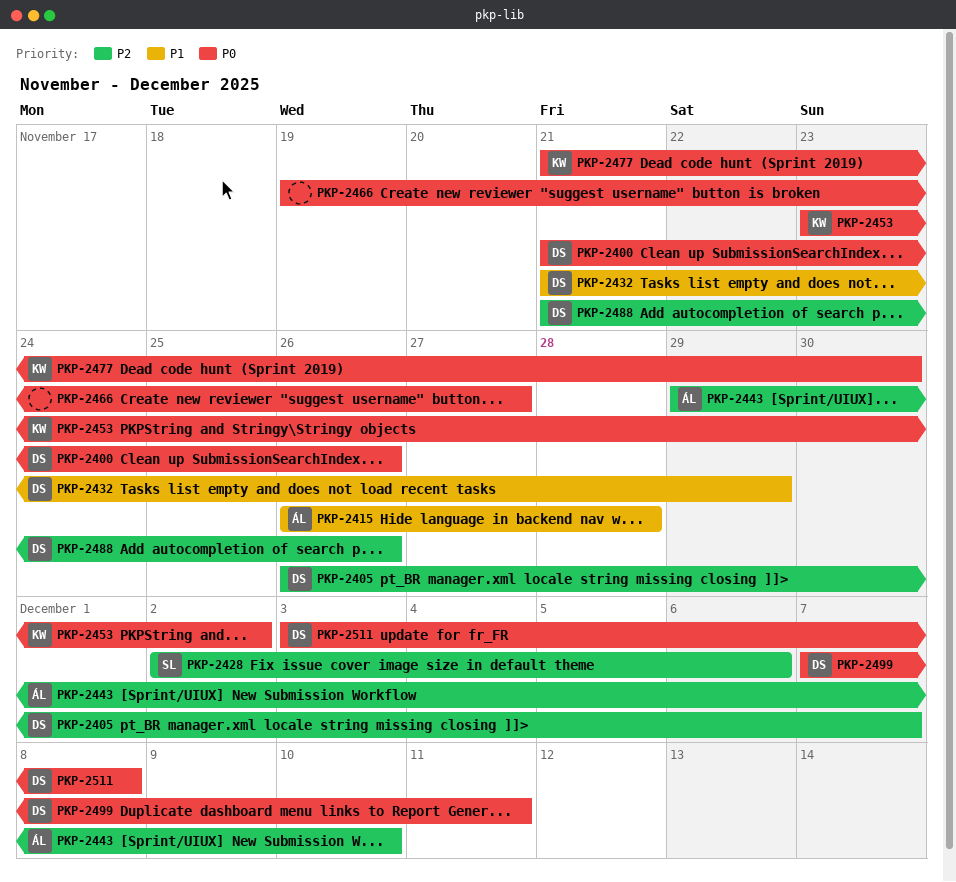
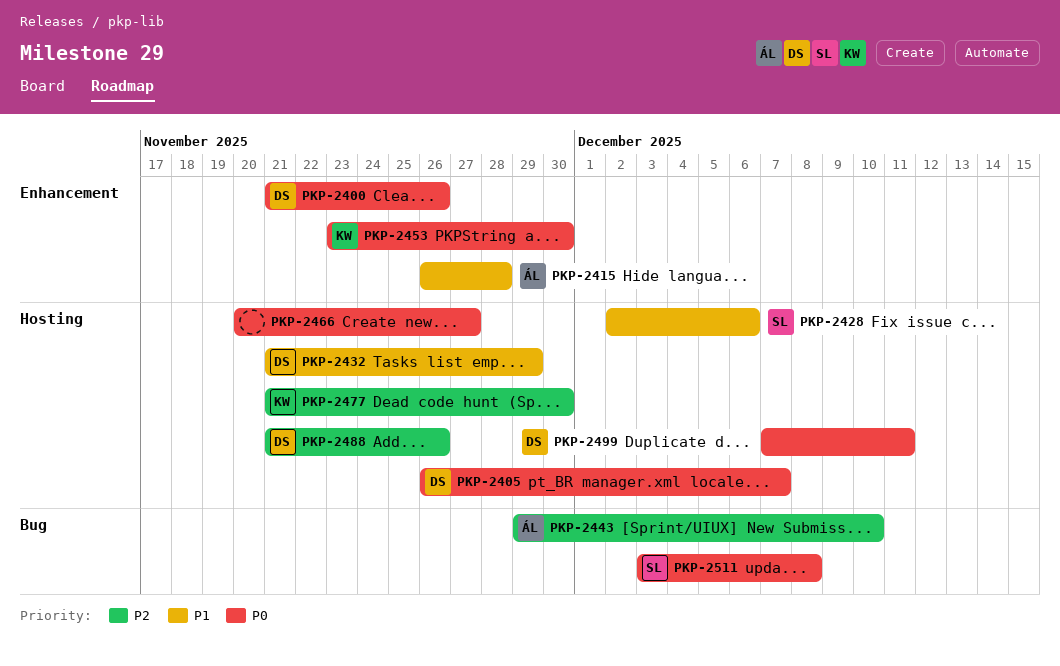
PKP-2405, priority: P2 -> P0
PKP-2428, priority: P2 -> P1
PKP-2453, due: Dec 2 -> Nov 30
PKP-2466, start: Nov 19 -> Nov 20
PKP-2477, priority: P0 -> P2
PKP-2511, owner: DS -> SL

